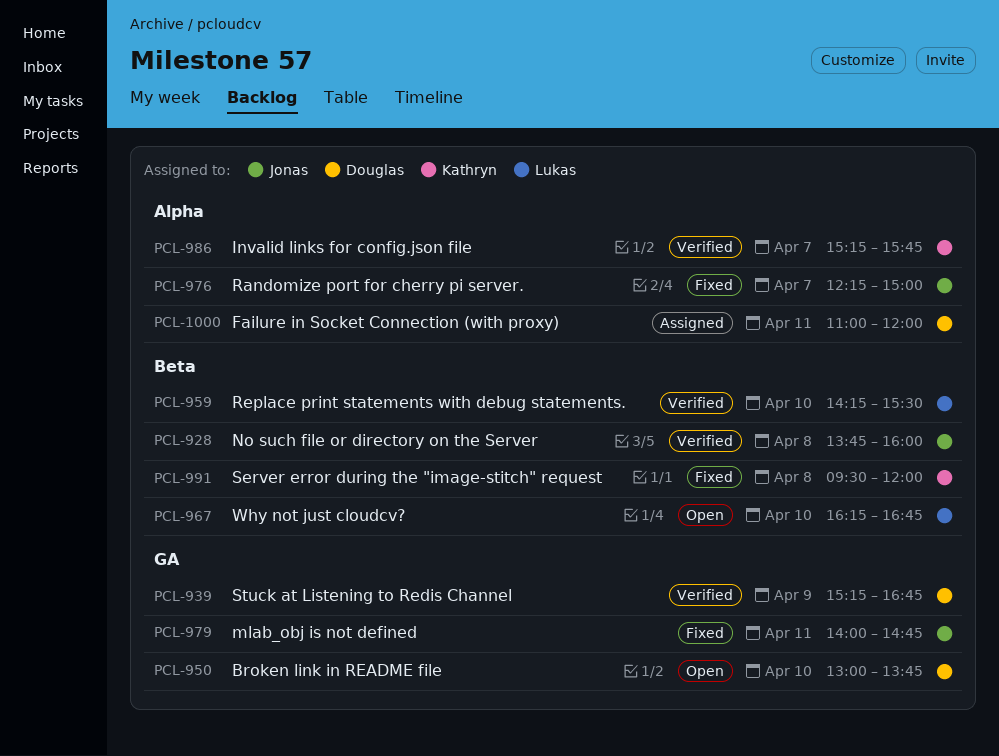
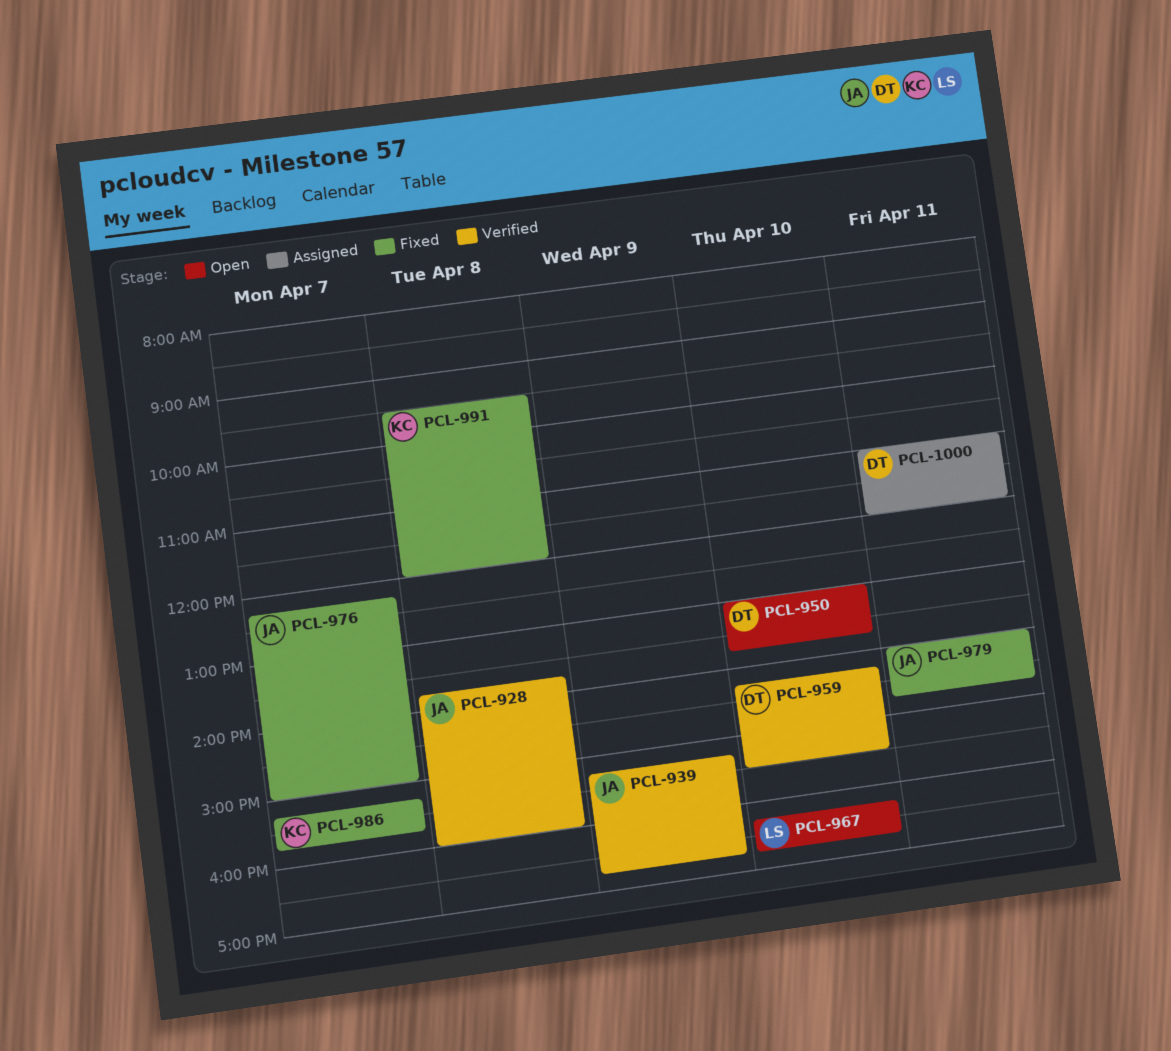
PCL-939, owner: Douglas -> Jonas
PCL-959, owner: Lukas -> Douglas
PCL-986, status: Verified -> Fixed

